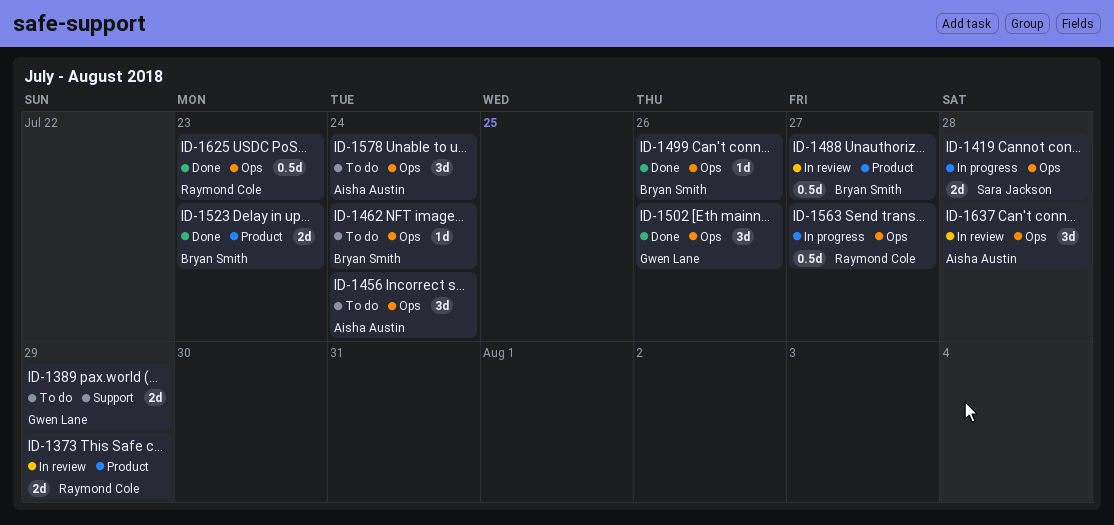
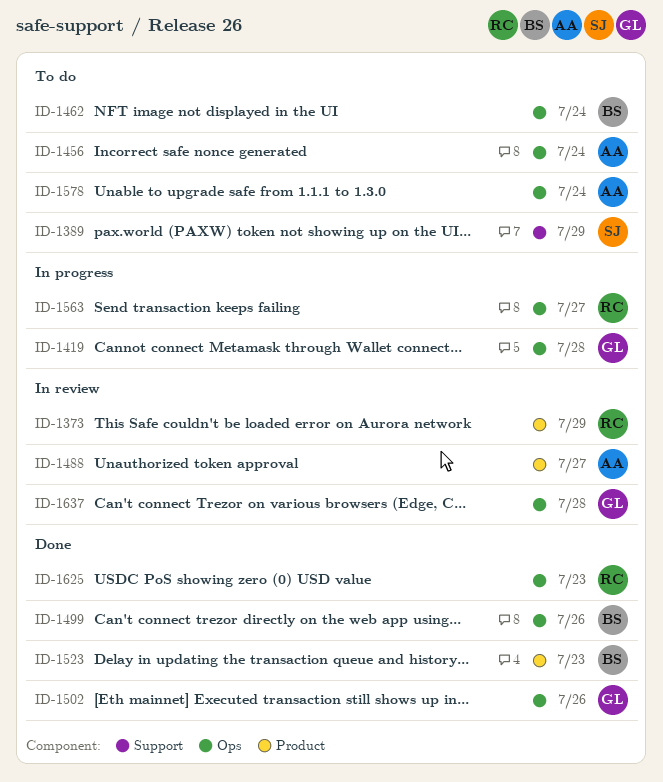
ID-1389, owner: Gwen Lane -> Sara Jackson
ID-1419, owner: Sara Jackson -> Gwen Lane
ID-1488, owner: Bryan Smith -> Aisha Austin
ID-1637, owner: Aisha Austin -> Gwen Lane

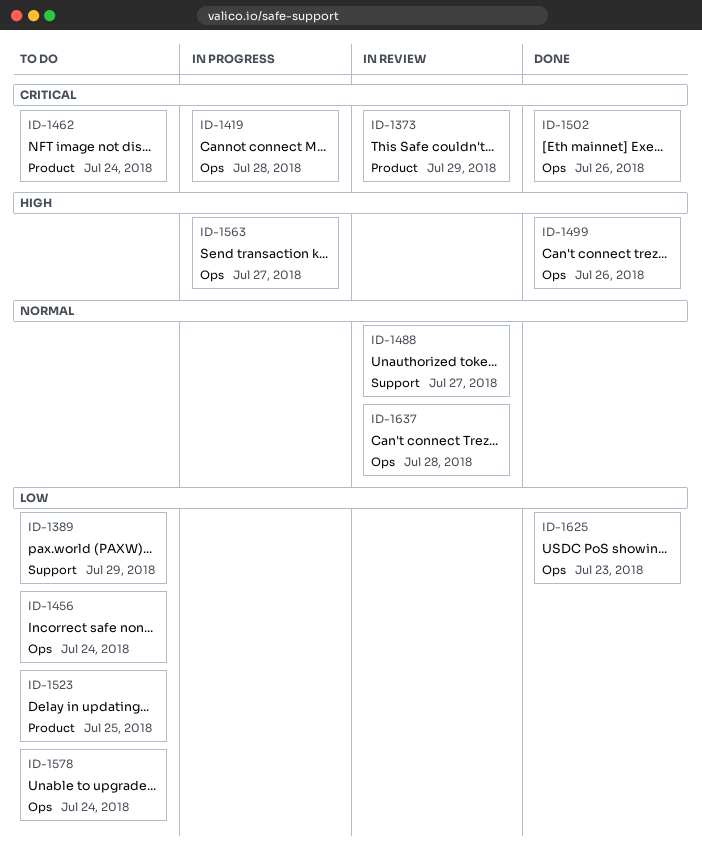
ID-1462, label: Ops -> Product
ID-1488, label: Product -> Support
ID-1523, status: Done -> To do
ID-1523, due: Jul 23 -> Jul 25

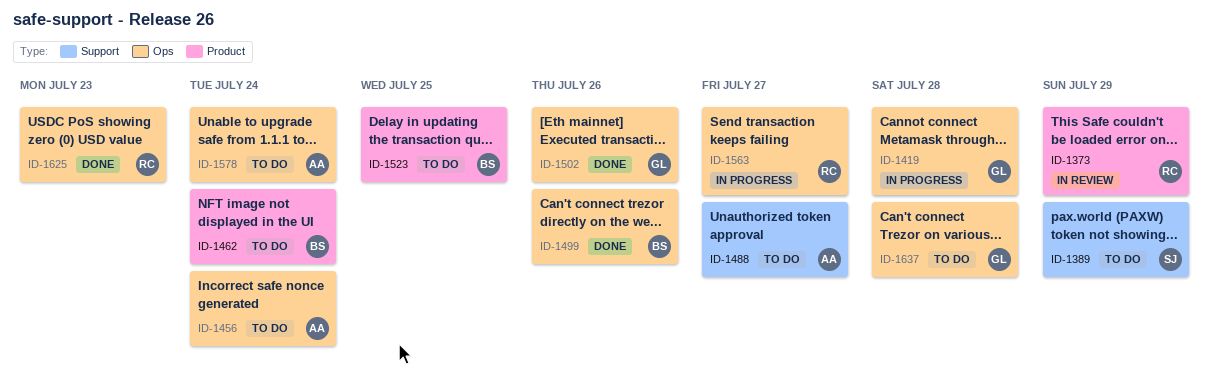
ID-1488, status: In review -> To do
ID-1637, status: In review -> To do

